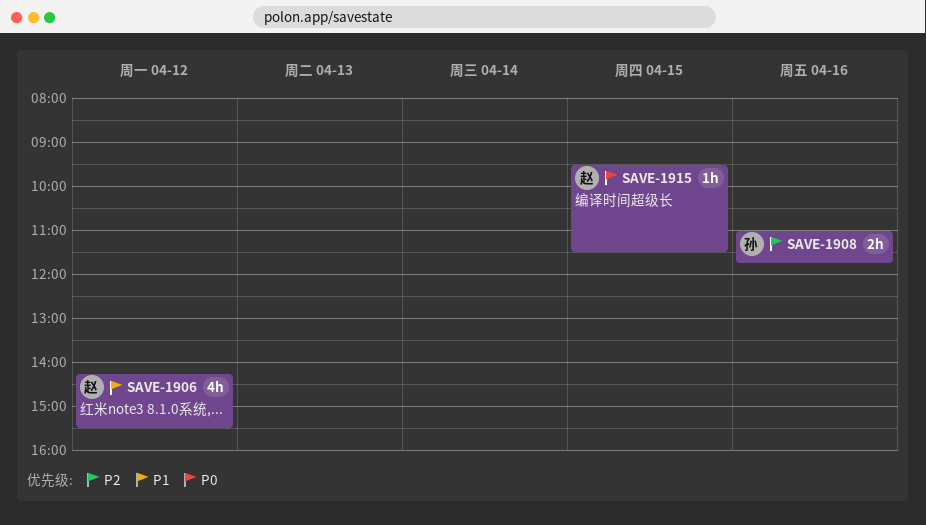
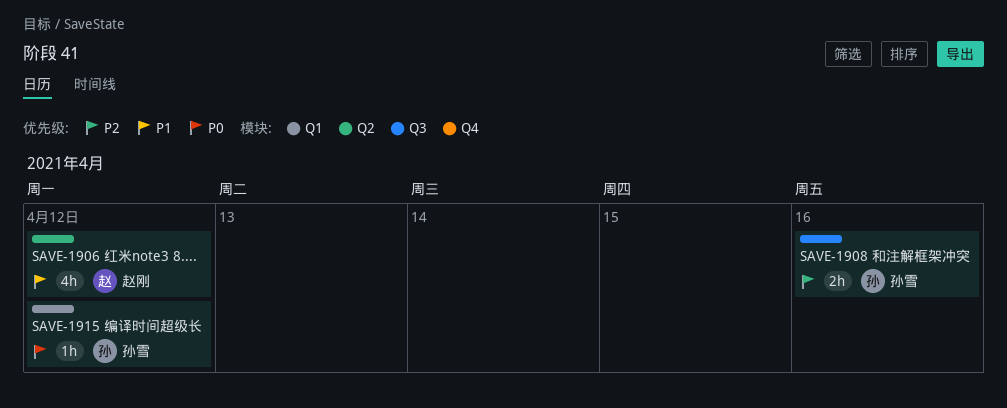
SAVE-1915, owner: 赵刚 -> 孙雪
SAVE-1915, day: Apr 15 -> Apr 12

